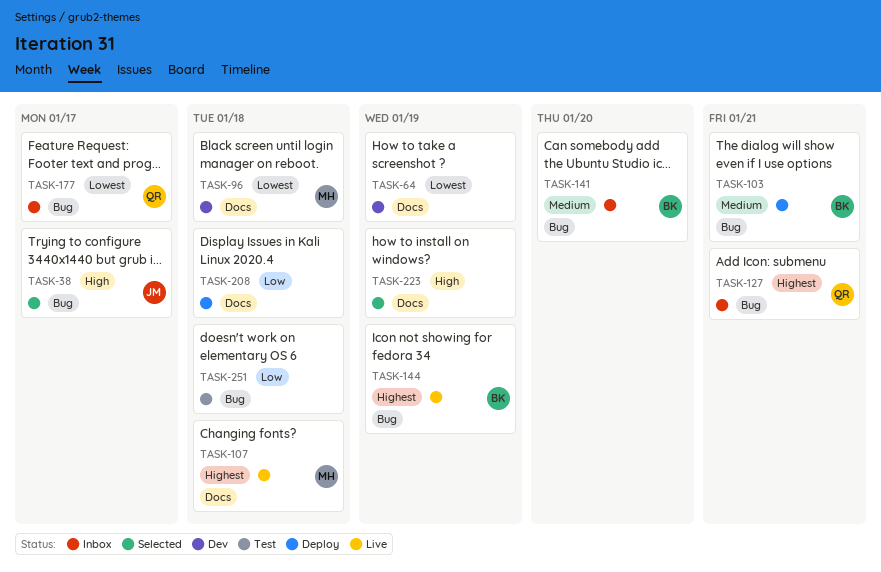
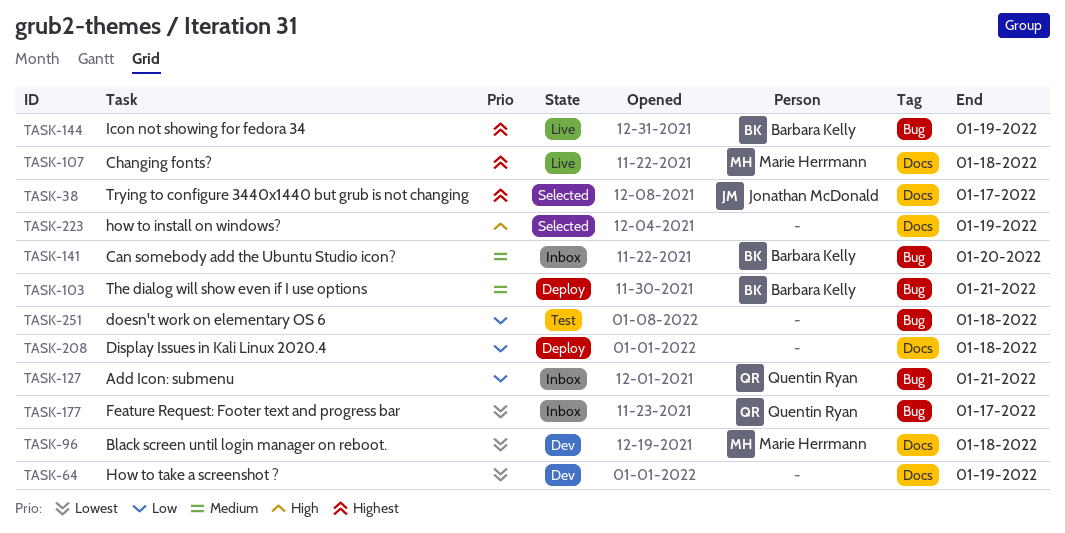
TASK-38, priority: High -> Highest
TASK-38, label: Bug -> Docs
TASK-127, priority: Highest -> Low

